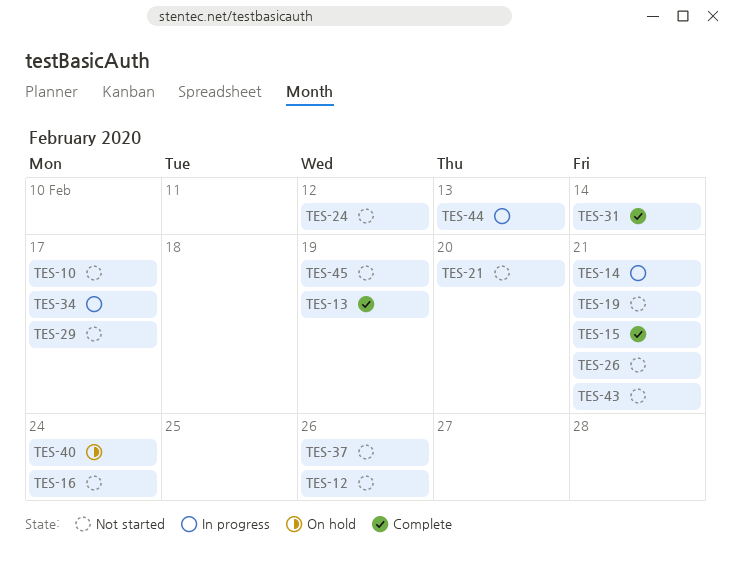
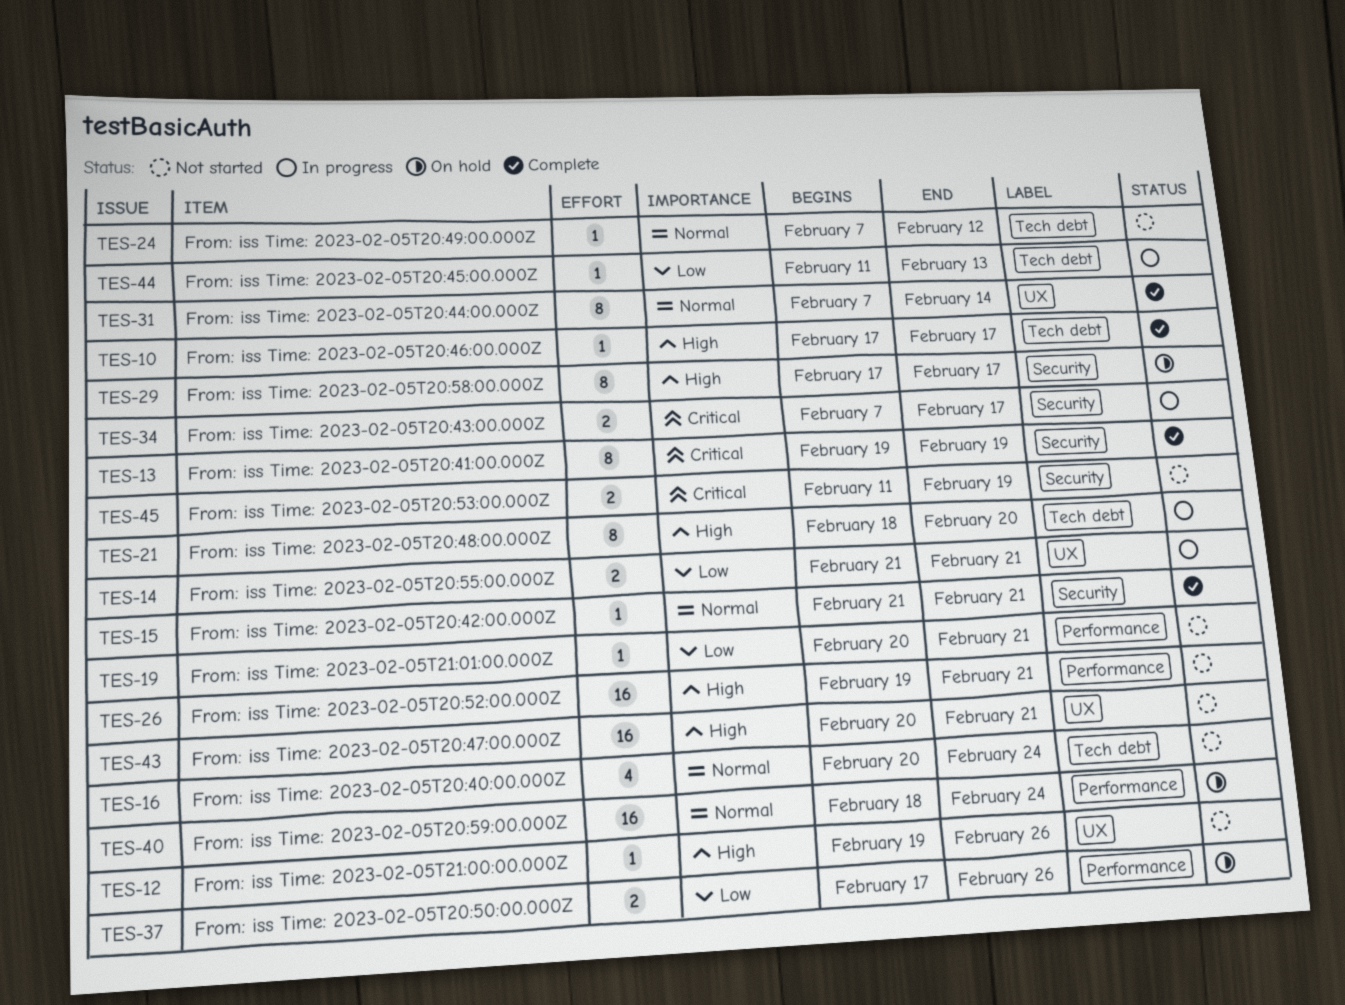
TES-10, status: Not started -> Complete
TES-21, status: Not started -> In progress
TES-29, status: Not started -> On hold
TES-37, status: Not started -> On hold

